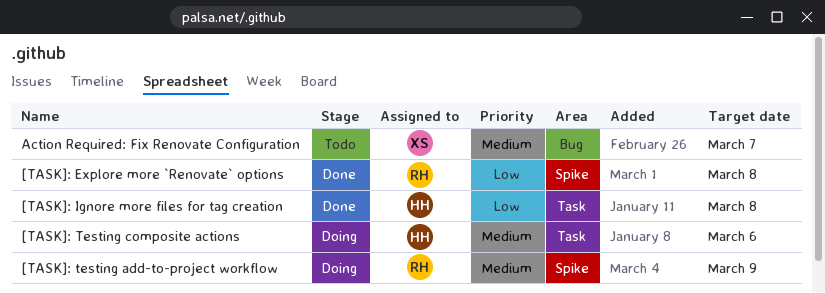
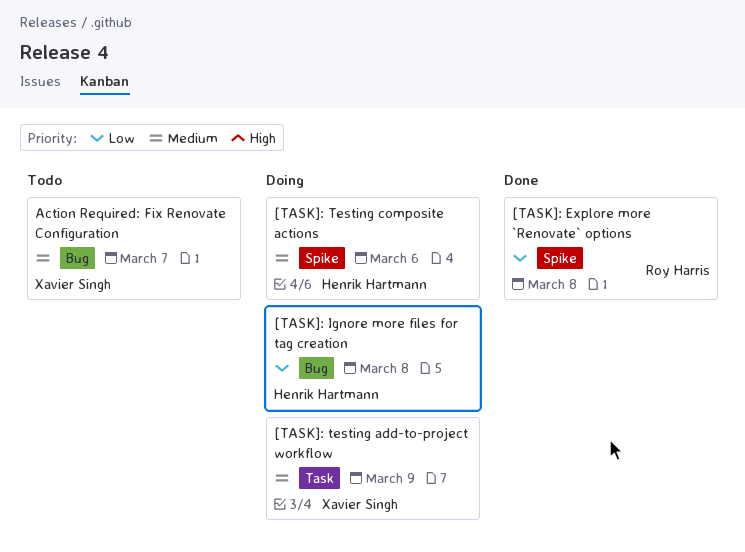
[TASK]: Ignore more files for tag creation, status: Done -> Doing
[TASK]: Ignore more files for tag creation, label: Task -> Bug
[TASK]: testing add-to-project workflow, owner: Roy Harris -> Xavier Singh
[TASK]: testing add-to-project workflow, label: Spike -> Task
[TASK]: Testing composite actions, label: Task -> Spike

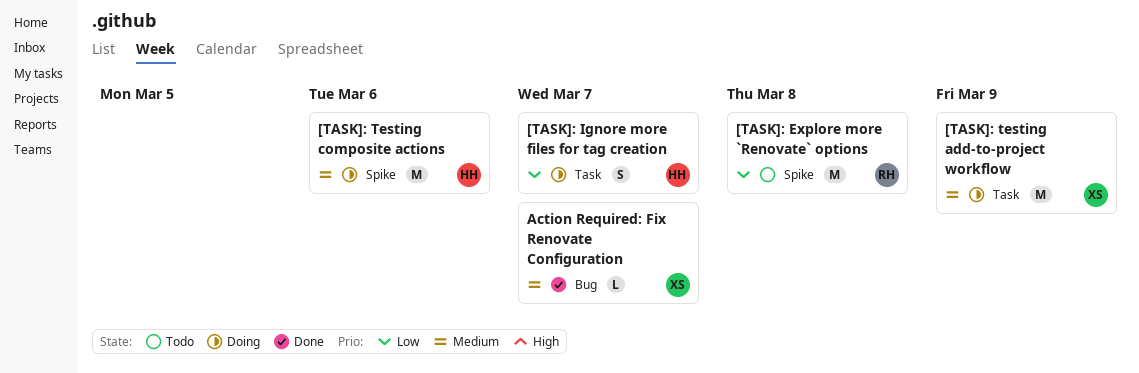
[TASK]: Explore more `Renovate` options, status: Done -> Todo
[TASK]: Ignore more files for tag creation, label: Bug -> Task
[TASK]: Ignore more files for tag creation, due: Mar 8 -> Mar 7
Action Required: Fix Renovate Configuration, status: Todo -> Done

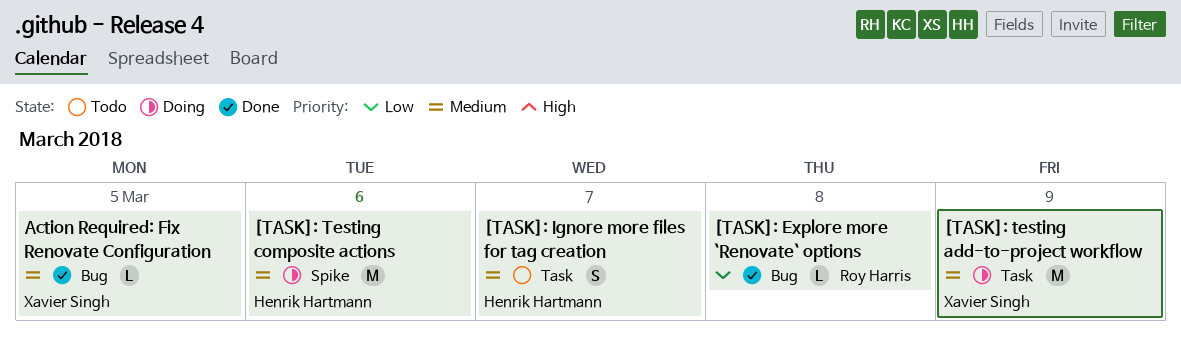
[TASK]: Explore more `Renovate` options, status: Todo -> Done
[TASK]: Explore more `Renovate` options, label: Spike -> Bug
[TASK]: Explore more `Renovate` options, estimate: M -> L
[TASK]: Ignore more files for tag creation, status: Doing -> Todo
[TASK]: Ignore more files for tag creation, priority: Low -> Medium
Action Required: Fix Renovate Configuration, due: Mar 7 -> Mar 5

